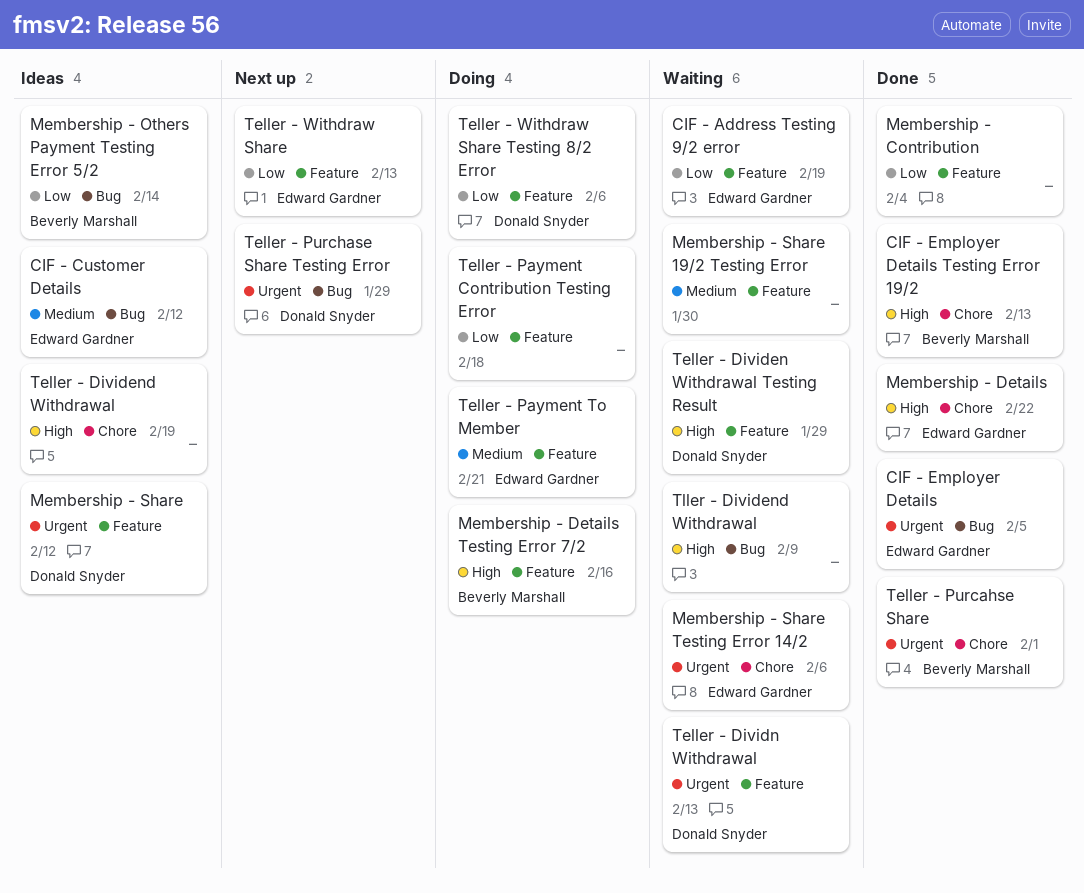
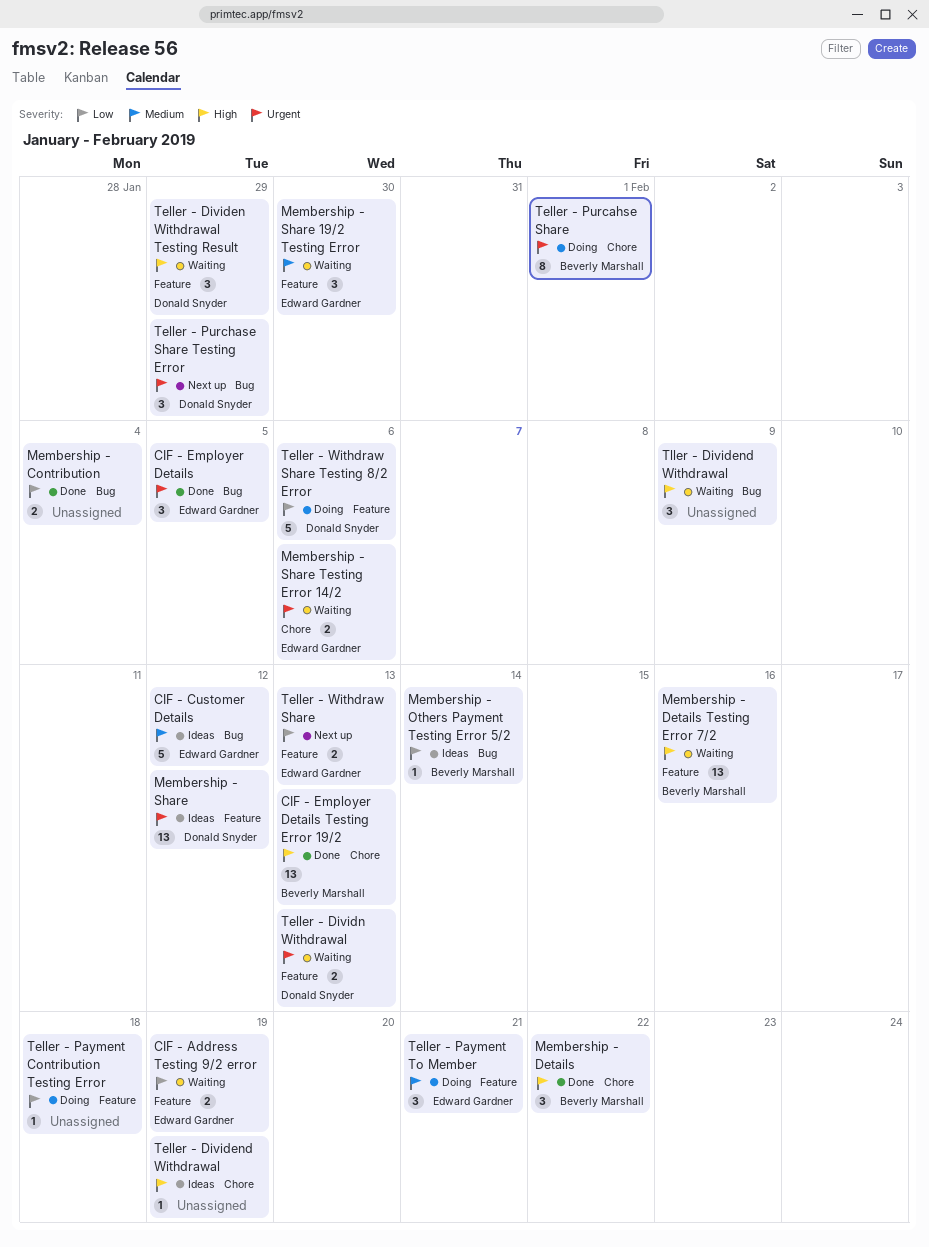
Membership - Contribution, label: Feature -> Bug
Membership - Details, owner: Edward Gardner -> Beverly Marshall
Membership - Details Testing Error 7/2, status: Doing -> Waiting
Membership - Share 19/2 Testing Error, owner: none -> Edward Gardner
Teller - Purcahse Share, status: Done -> Doing

